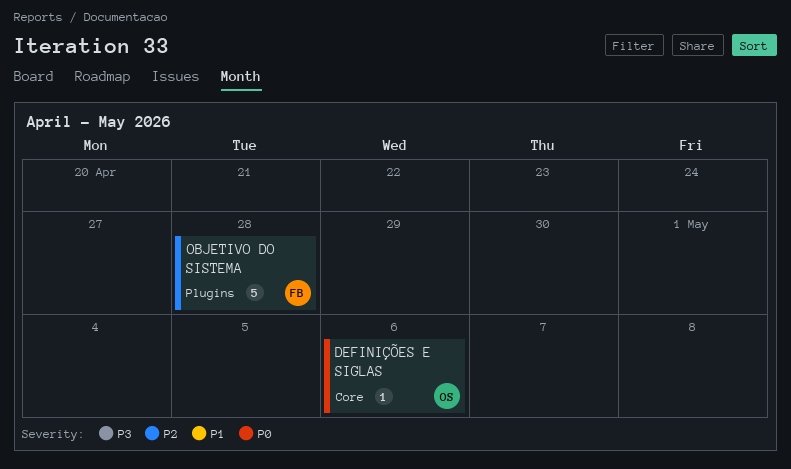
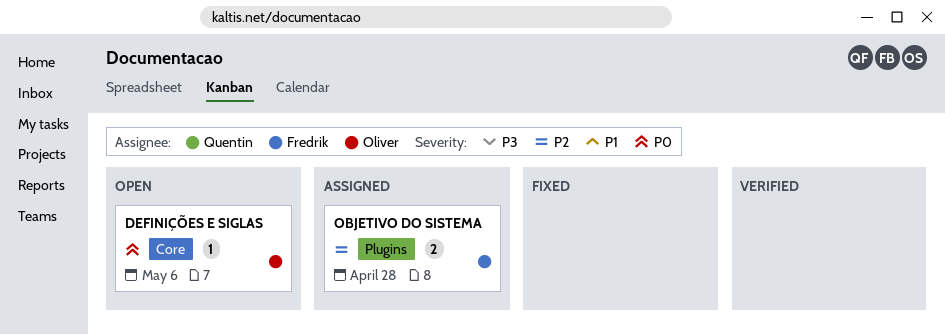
OBJETIVO DO SISTEMA, estimate: 5 -> 2

